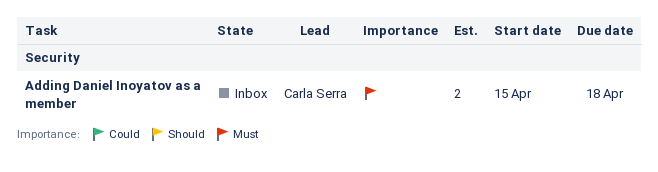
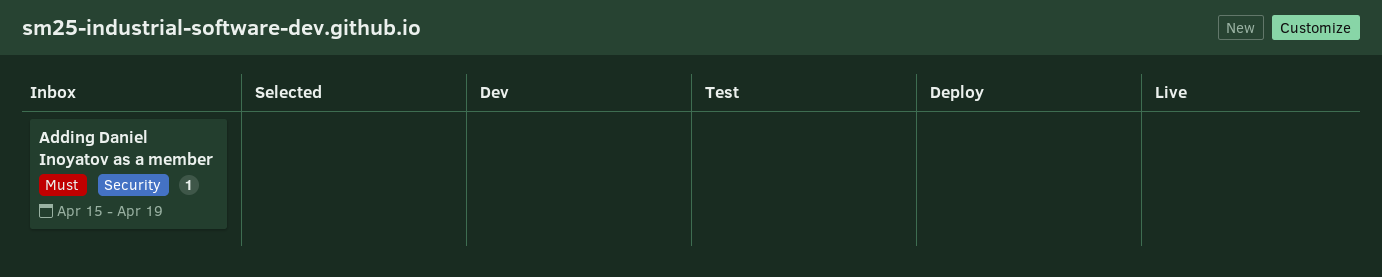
Adding Daniel Inoyatov as a member, estimate: 2 -> 1
Adding Daniel Inoyatov as a member, due: Apr 18 -> Apr 19

